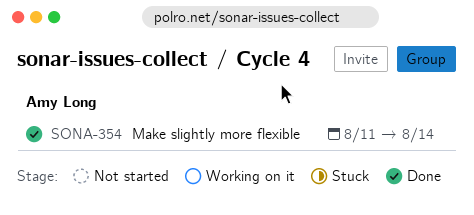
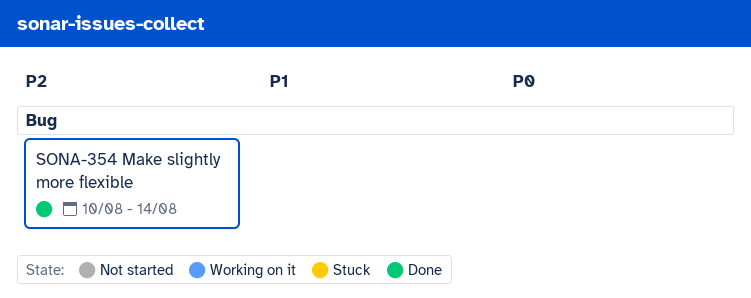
SONA-354, start: Aug 11 -> Aug 10

